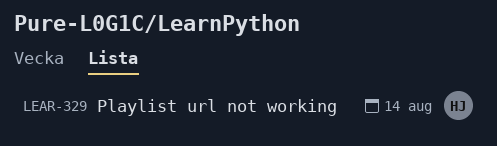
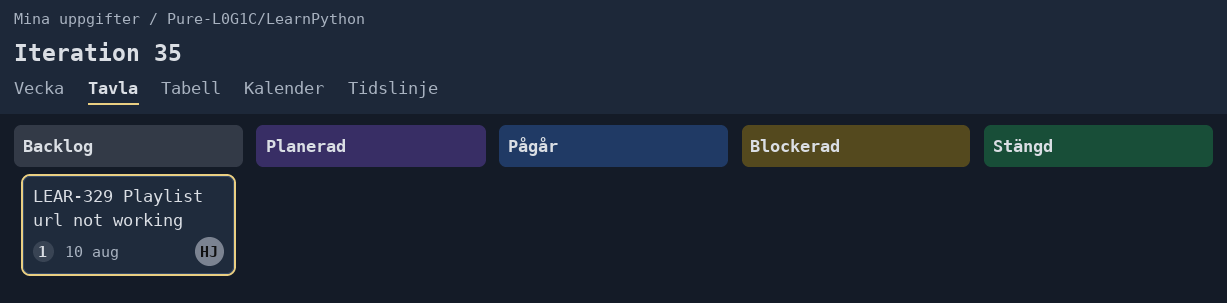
LEAR-329, due: Aug 14 -> Aug 10

